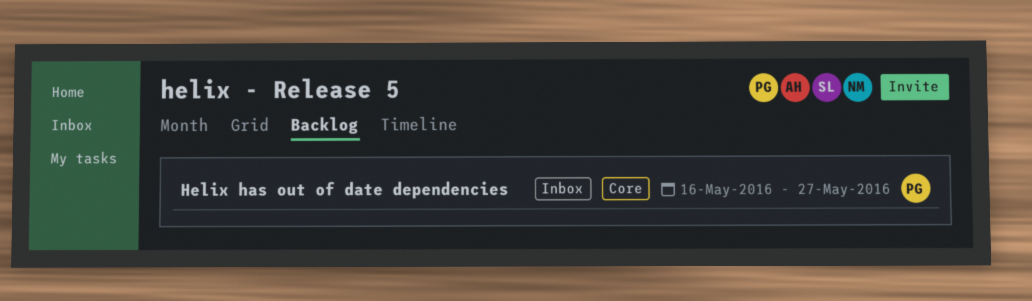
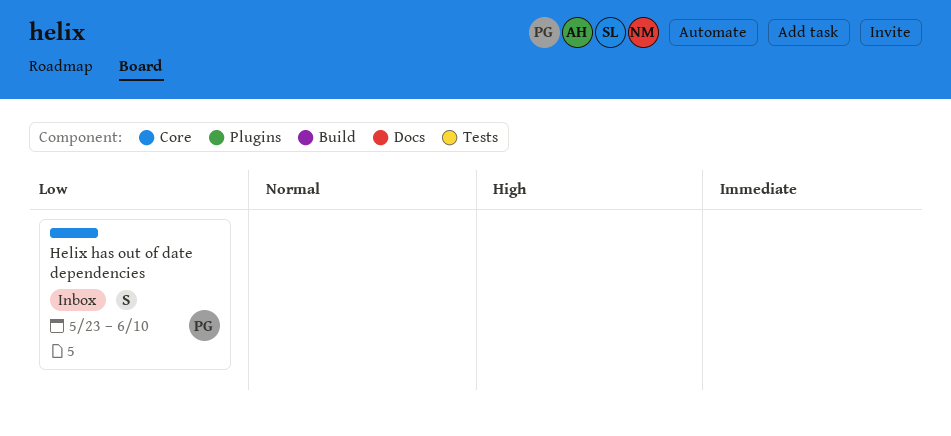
Helix has out of date dependencies, start: May 16 -> May 23
Helix has out of date dependencies, due: May 27 -> Jun 10

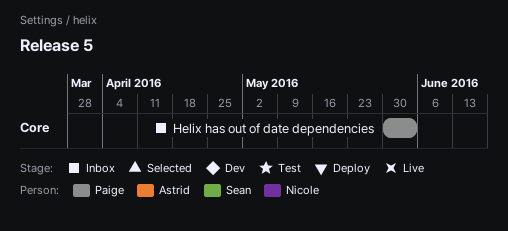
Helix has out of date dependencies, start: May 23 -> May 30
Helix has out of date dependencies, due: Jun 10 -> Jun 3

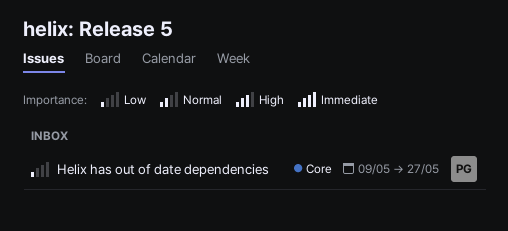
Helix has out of date dependencies, start: May 30 -> May 9
Helix has out of date dependencies, due: Jun 3 -> May 27

